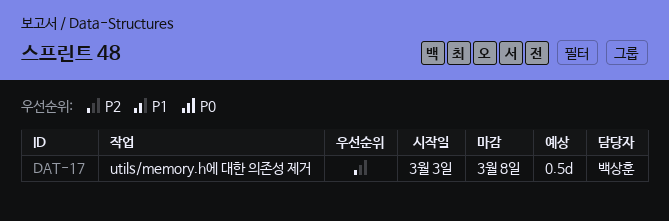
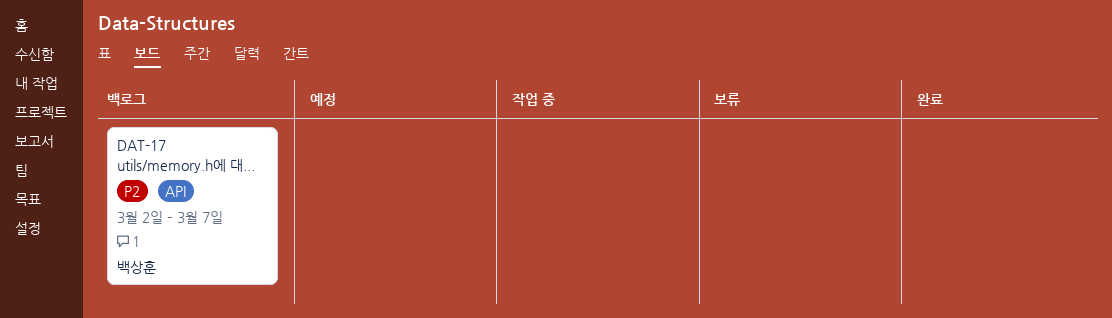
DAT-17, start: Mar 3 -> Mar 2
DAT-17, due: Mar 8 -> Mar 7

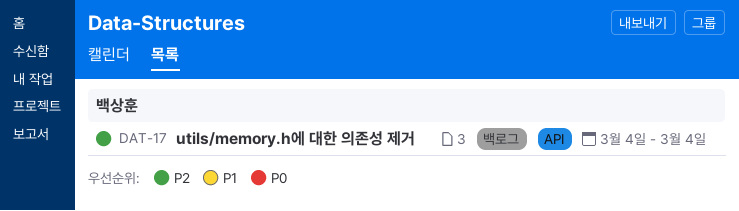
DAT-17, start: Mar 2 -> Mar 4
DAT-17, due: Mar 7 -> Mar 4

